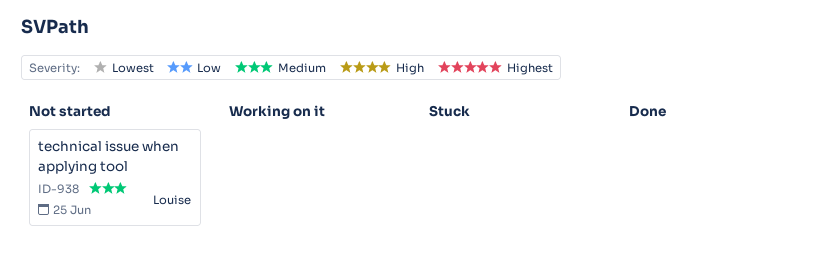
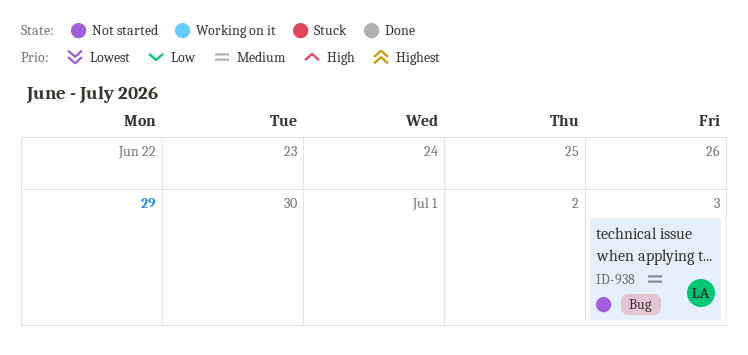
ID-938, due: Jun 25 -> Jul 3

